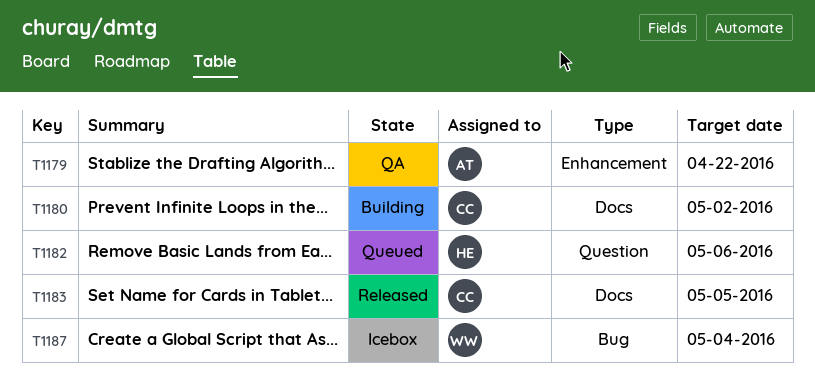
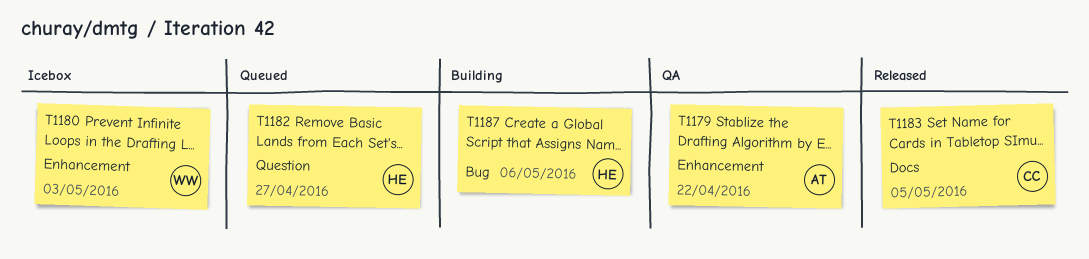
T1180, status: Building -> Icebox
T1180, owner: CC -> WW
T1180, label: Docs -> Enhancement
T1180, due: May 2 -> May 3
T1182, due: May 6 -> Apr 27
T1187, status: Icebox -> Building
T1187, owner: WW -> HE
T1187, due: May 4 -> May 6

